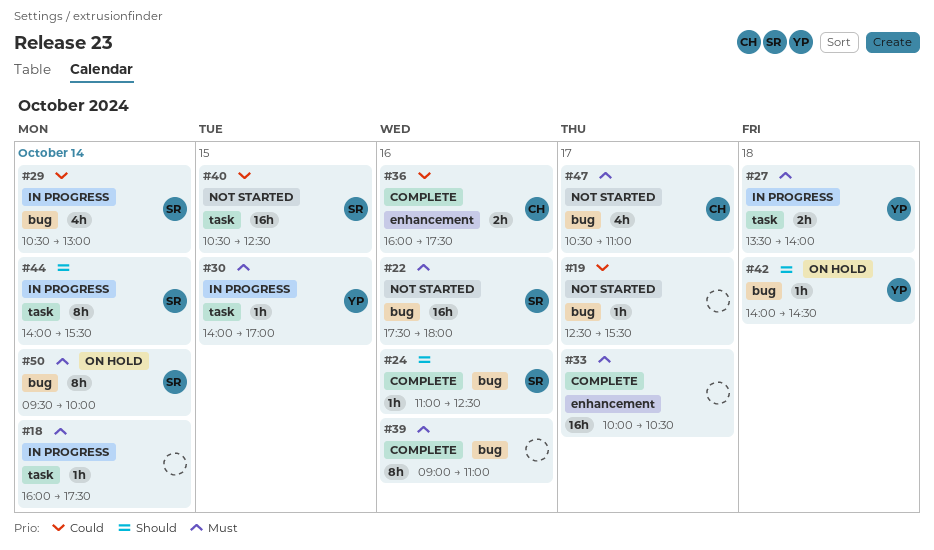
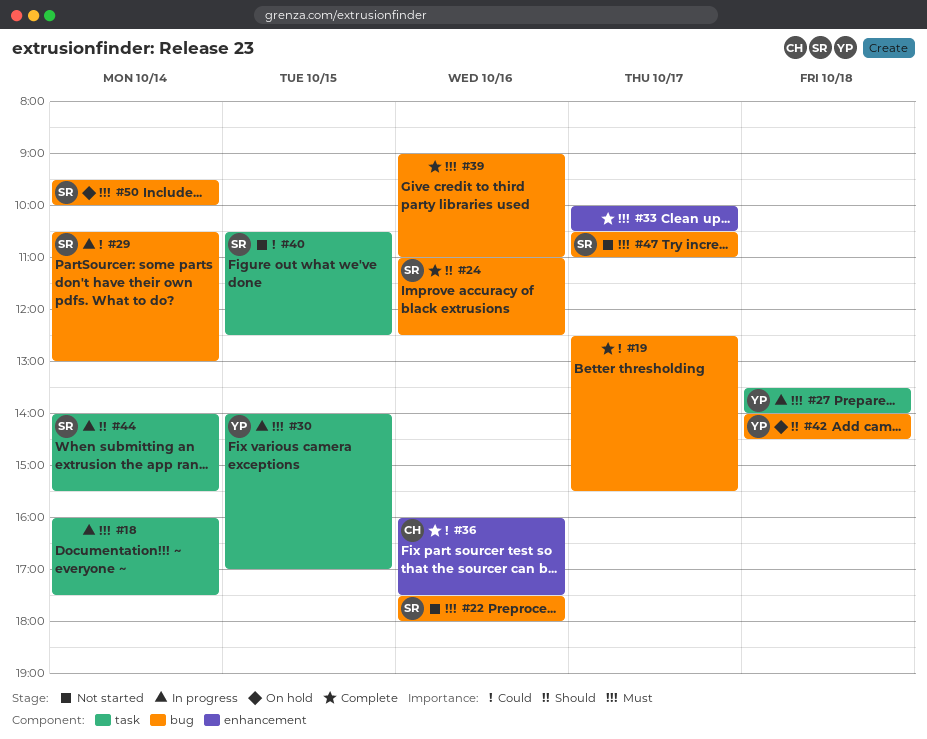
#19, status: Not started -> Complete
#47, owner: CH -> SR

